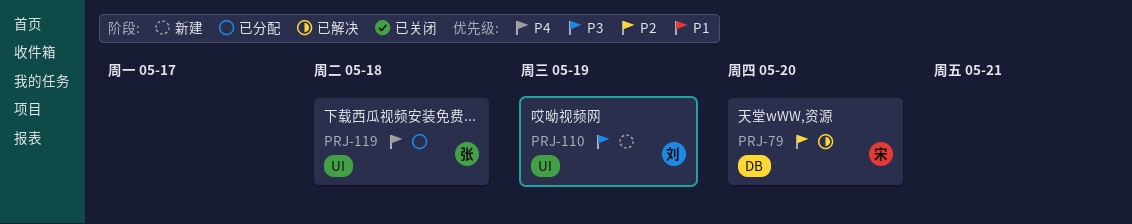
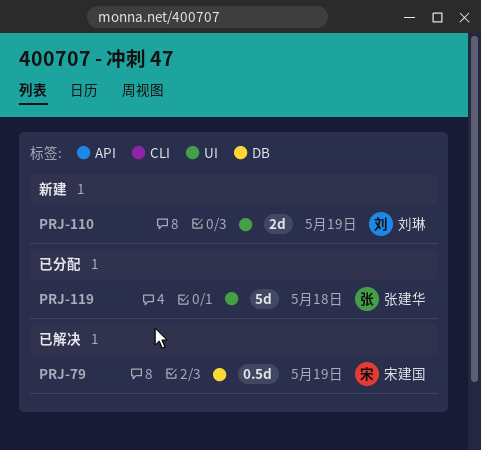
PRJ-79, due: May 20 -> May 19

